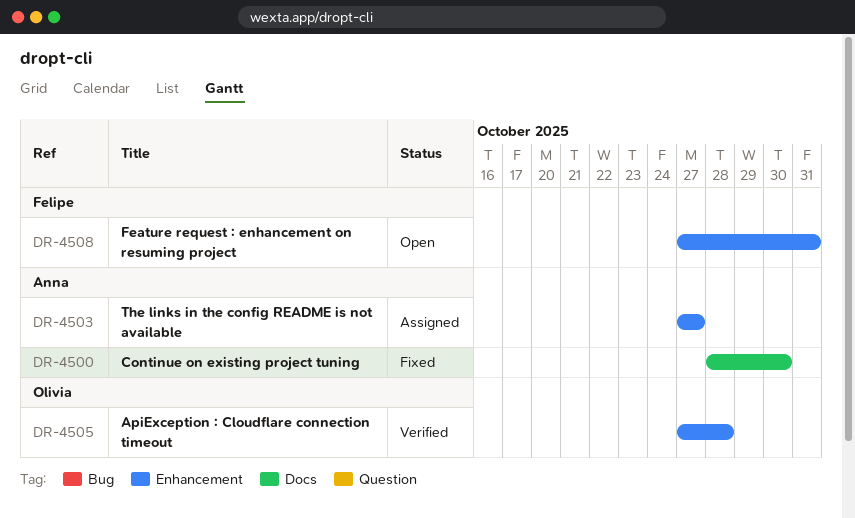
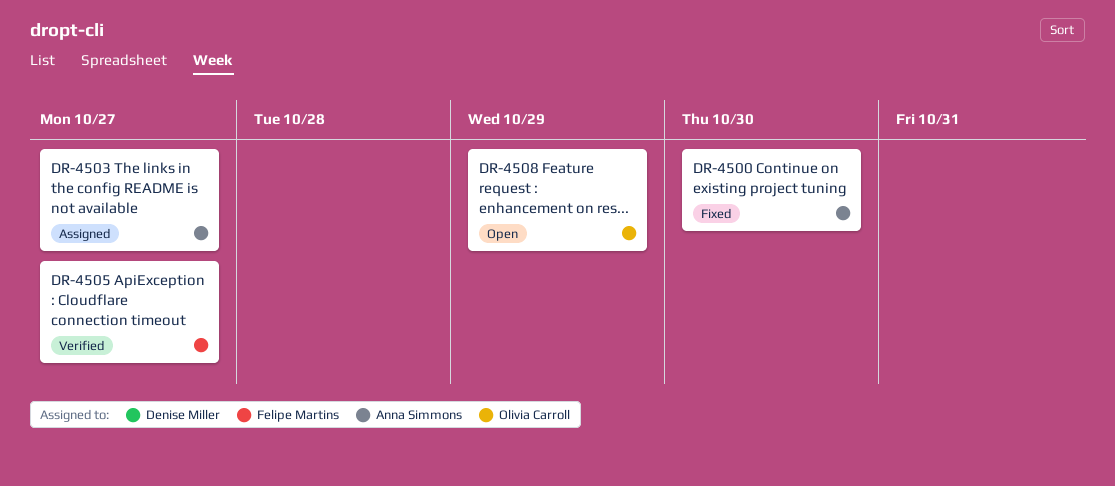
DR-4505, owner: Olivia Carroll -> Felipe Martins
DR-4505, due: Oct 28 -> Oct 27
DR-4508, owner: Felipe Martins -> Olivia Carroll
DR-4508, due: Oct 31 -> Oct 29

